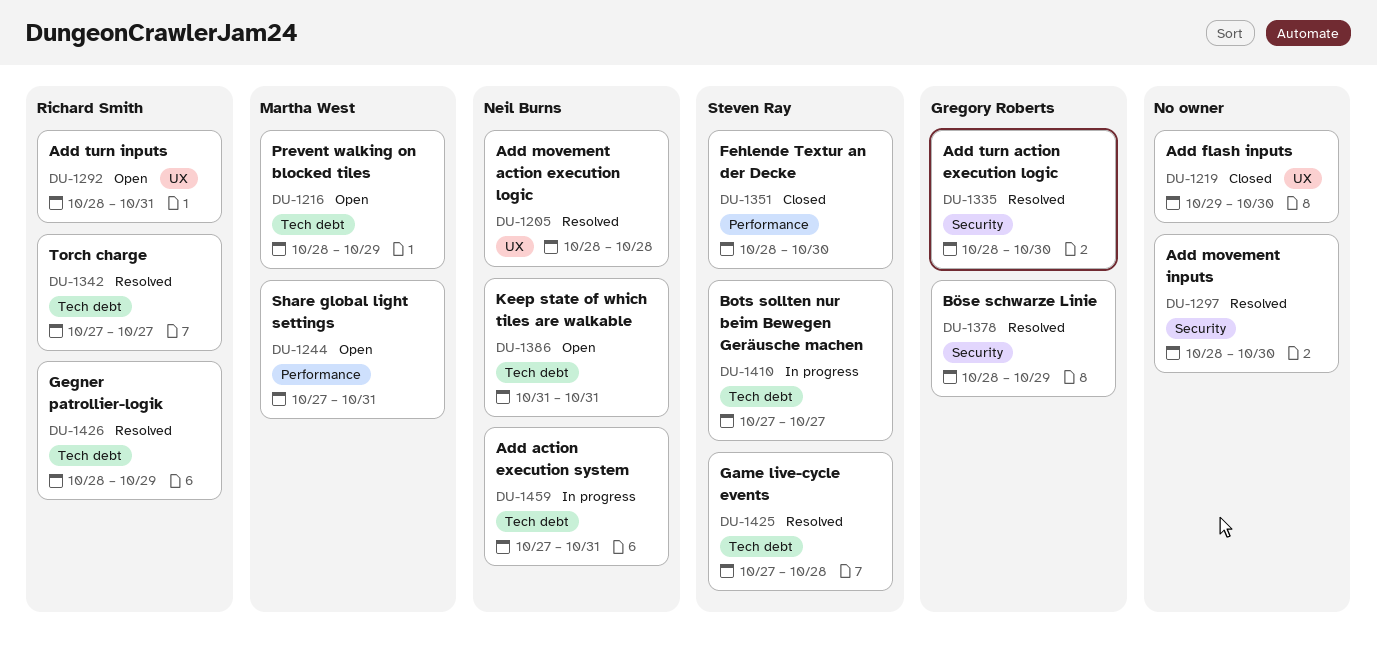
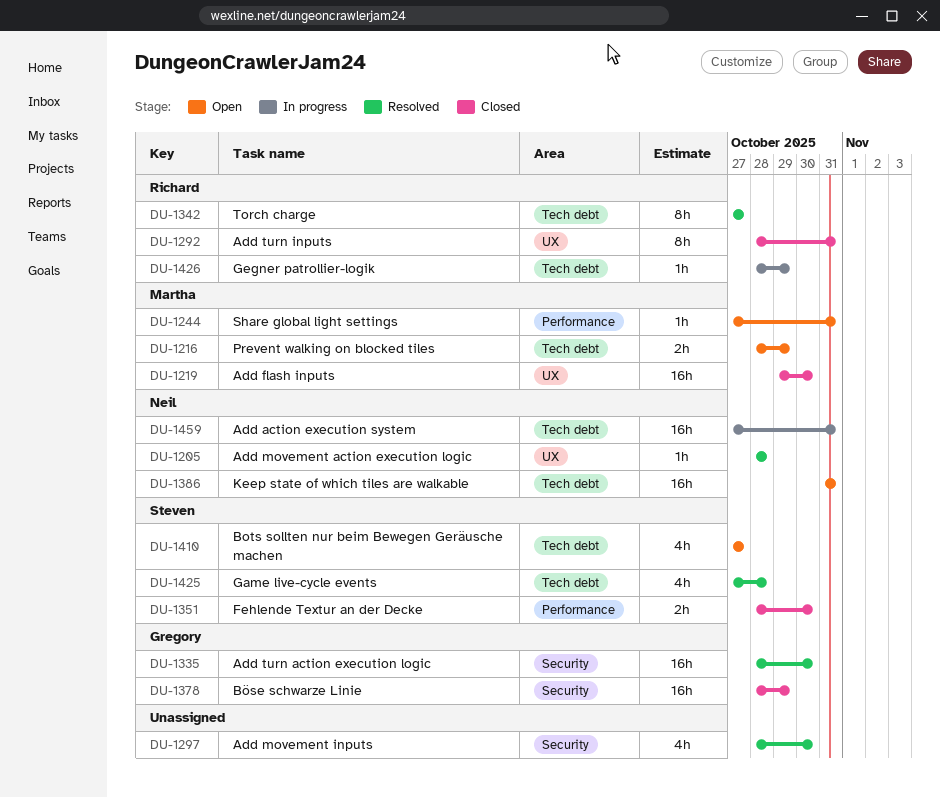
DU-1219, owner: none -> Martha West
DU-1292, status: Open -> Closed
DU-1378, status: Resolved -> Closed
DU-1410, status: In progress -> Open
DU-1426, status: Resolved -> In progress

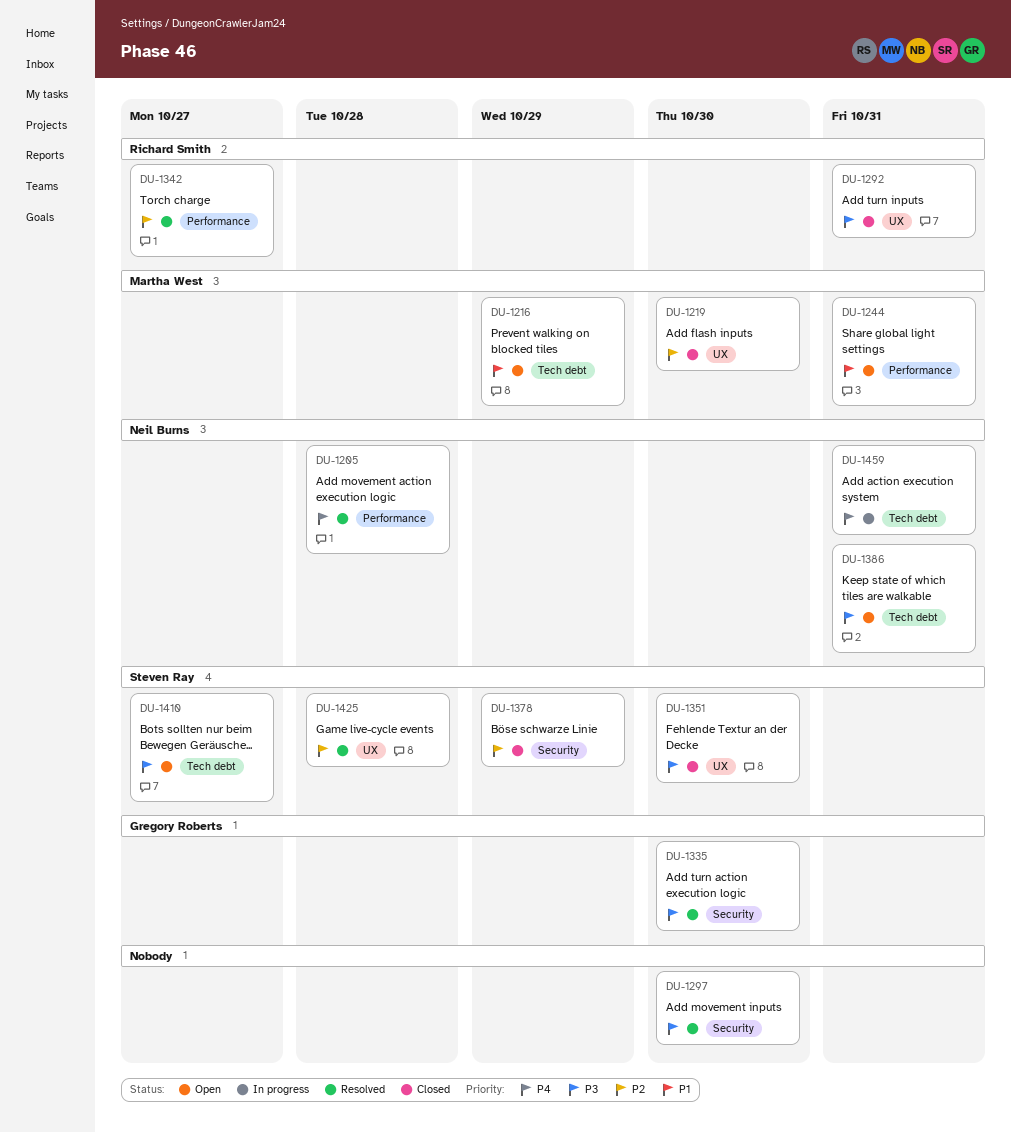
DU-1205, label: UX -> Performance
DU-1342, label: Tech debt -> Performance
DU-1351, label: Performance -> UX
DU-1378, owner: Gregory Roberts -> Steven Ray
DU-1425, label: Tech debt -> UX
DU-1426: present -> none

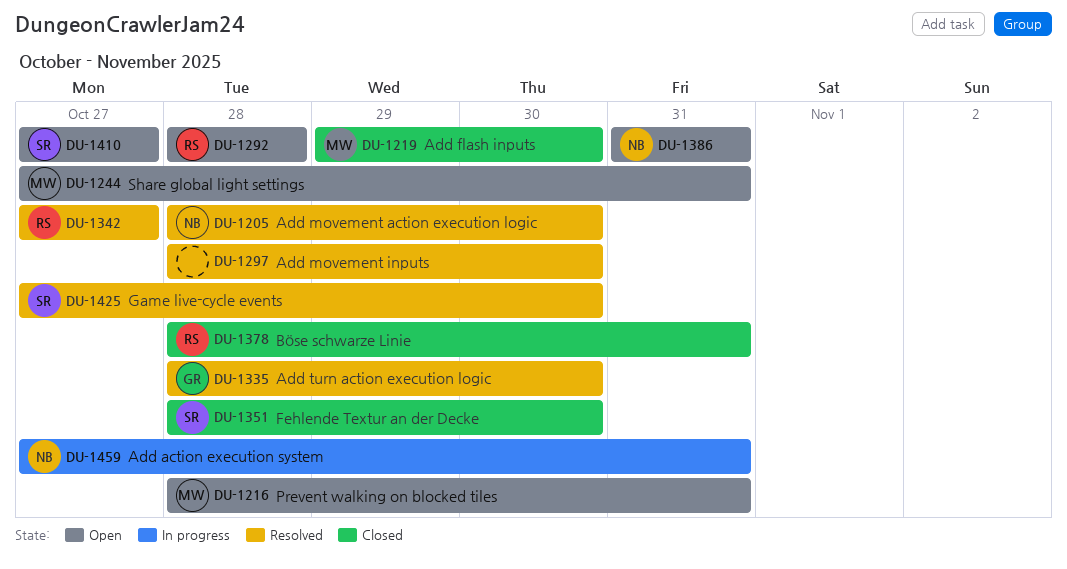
DU-1205, due: Oct 28 -> Oct 30
DU-1216, due: Oct 29 -> Oct 31
DU-1292, status: Closed -> Open
DU-1292, due: Oct 31 -> Oct 28
DU-1378, owner: Steven Ray -> Richard Smith
DU-1378, due: Oct 29 -> Oct 31
DU-1425, due: Oct 28 -> Oct 30

